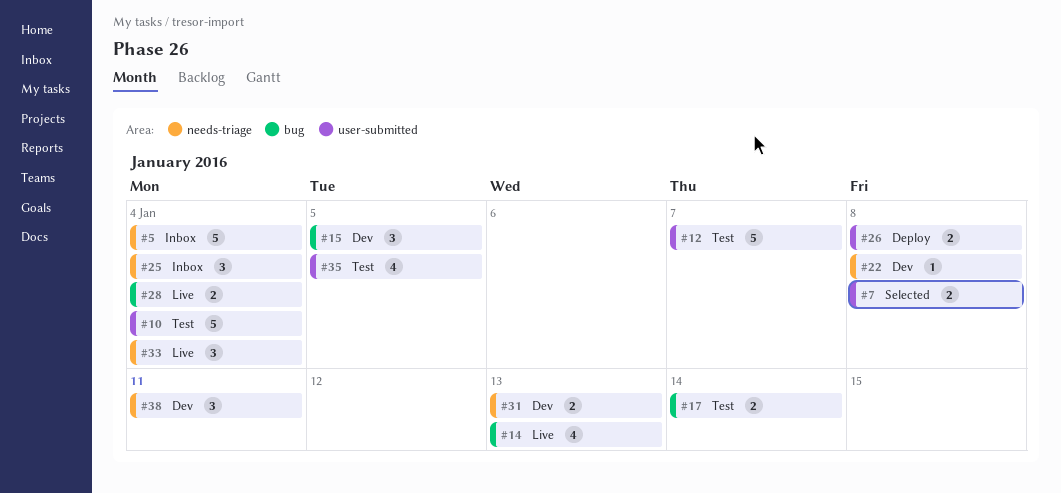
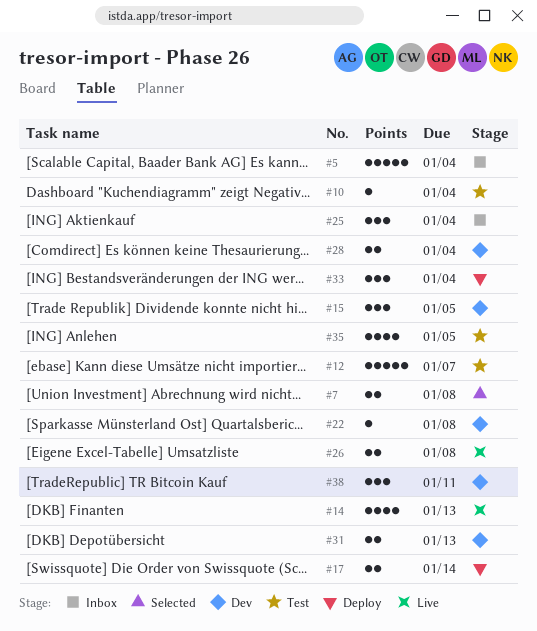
#10, estimate: 5 -> 1
#17, status: Test -> Deploy
#26, status: Deploy -> Live
#28, status: Live -> Dev
#33, status: Live -> Deploy

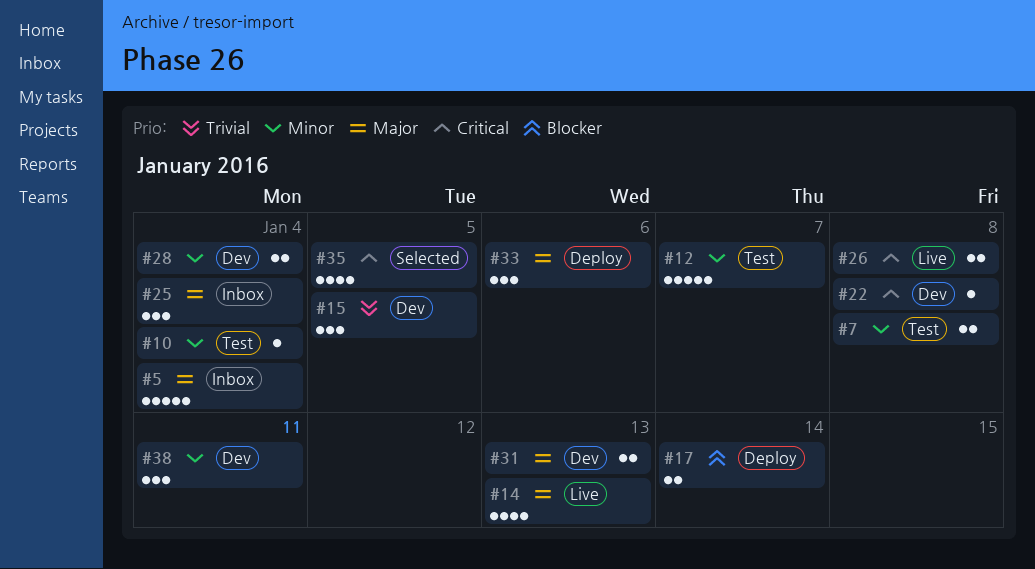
#7, status: Selected -> Test
#33, due: Jan 4 -> Jan 6
#35, status: Test -> Selected

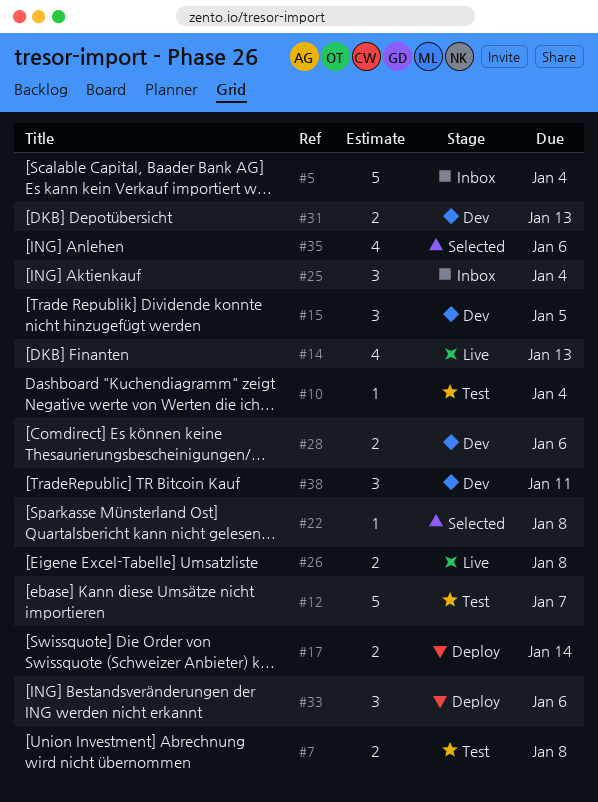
#22, status: Dev -> Selected
#28, due: Jan 4 -> Jan 6
#35, due: Jan 5 -> Jan 6

